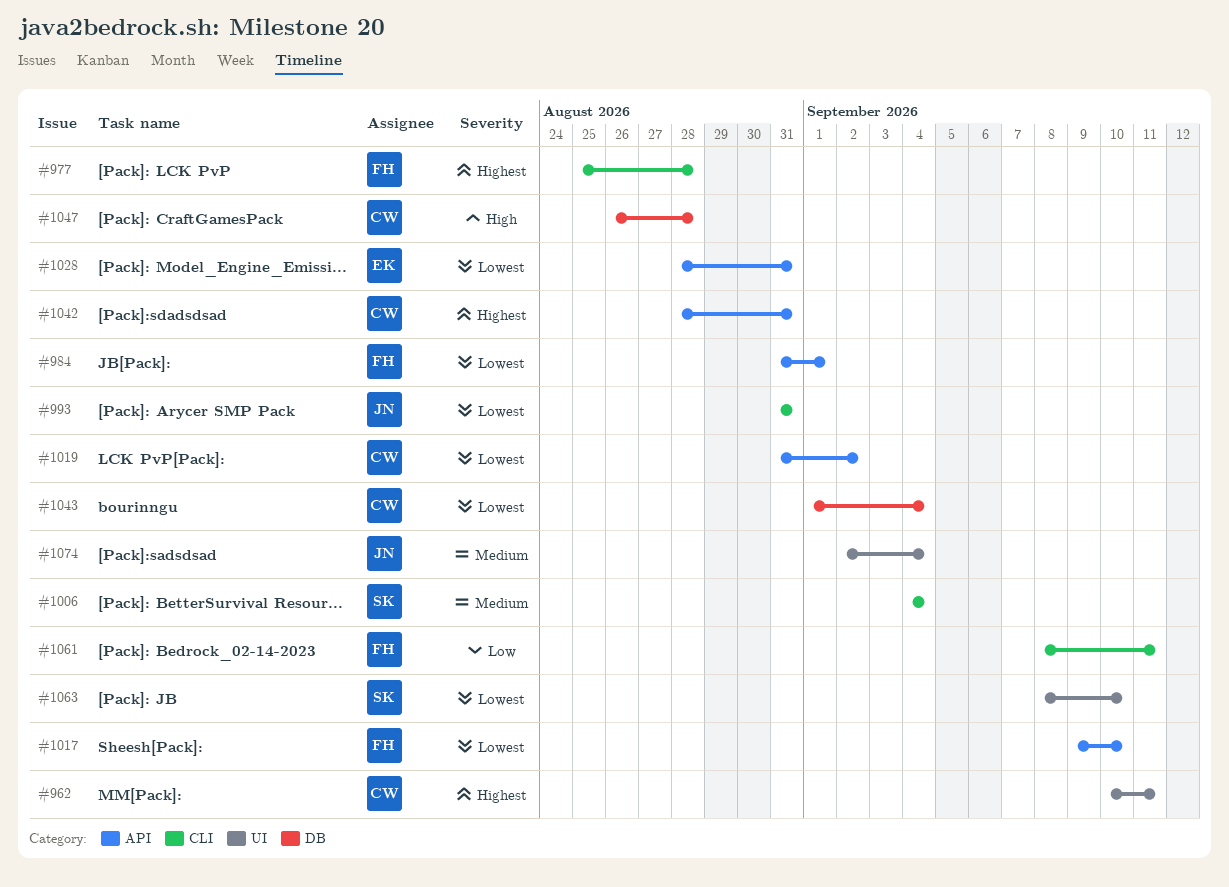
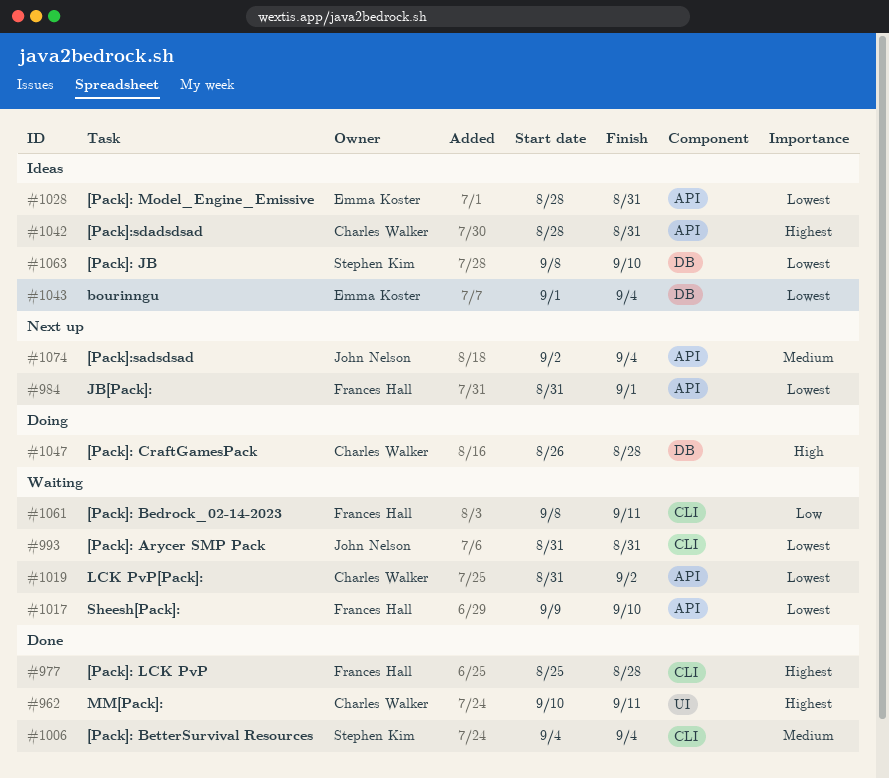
#1043, owner: Charles Walker -> Emma Koster
#1063, label: UI -> DB
#1074, label: UI -> API

